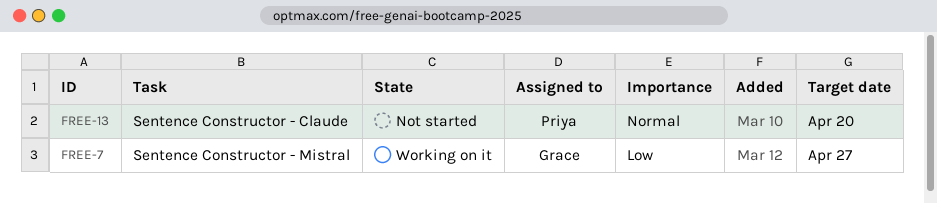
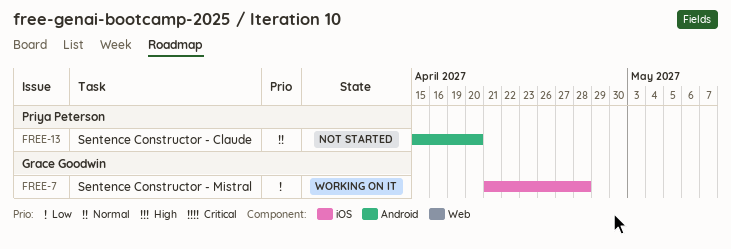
FREE-7, due: Apr 27 -> Apr 28

